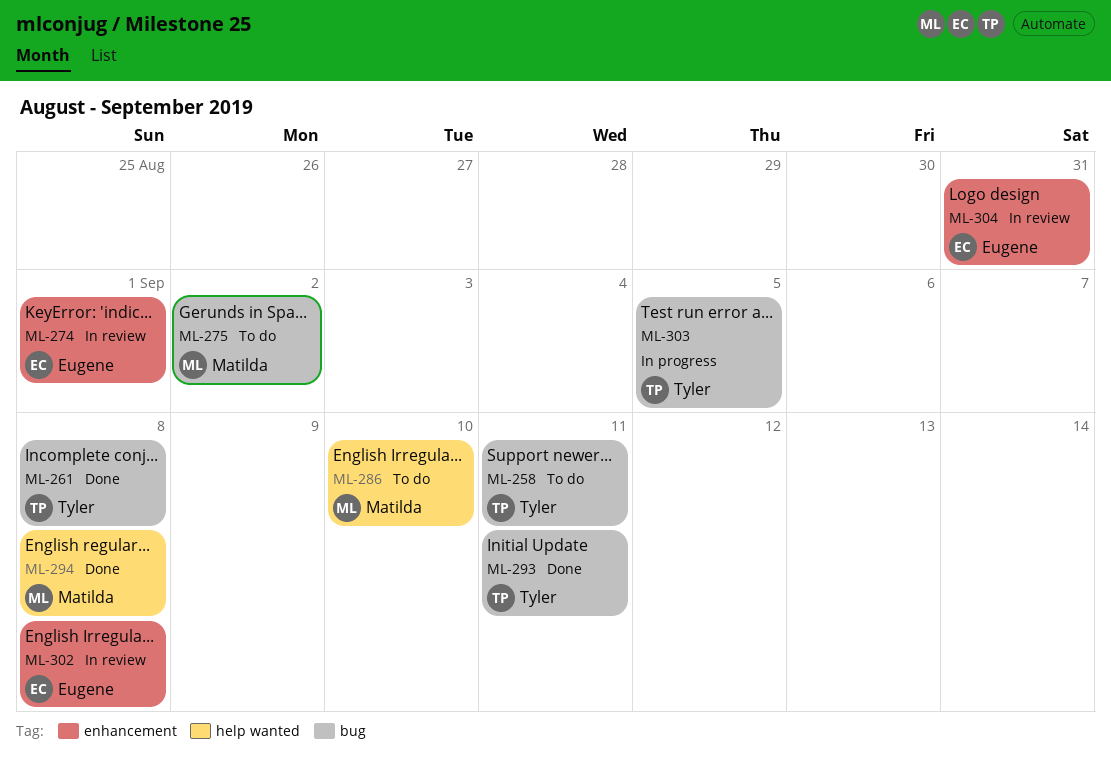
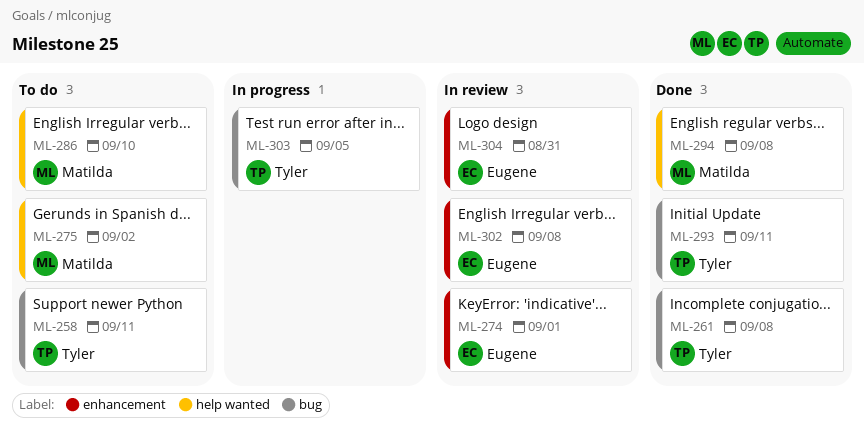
ML-275, label: bug -> help wanted

